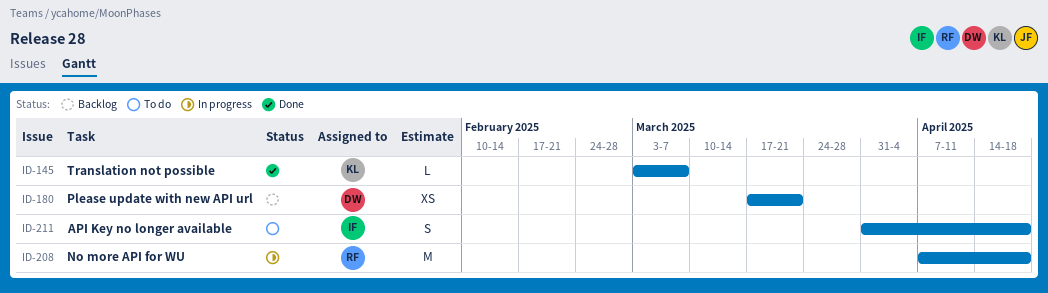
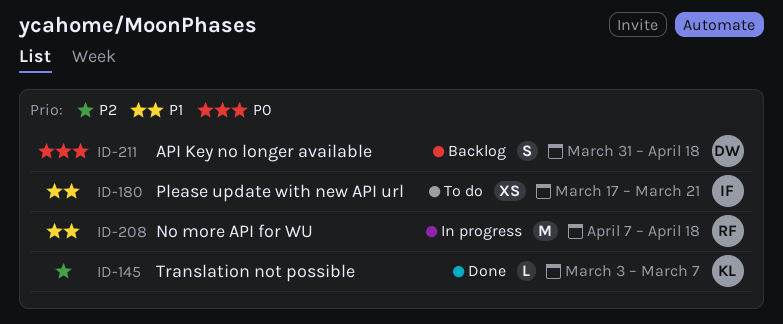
ID-180, status: Backlog -> To do
ID-180, owner: DW -> IF
ID-211, status: To do -> Backlog
ID-211, owner: IF -> DW

